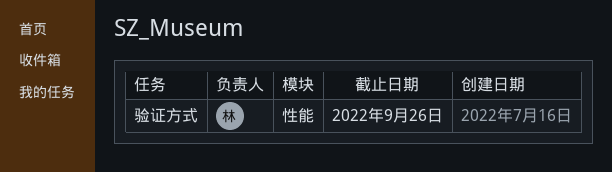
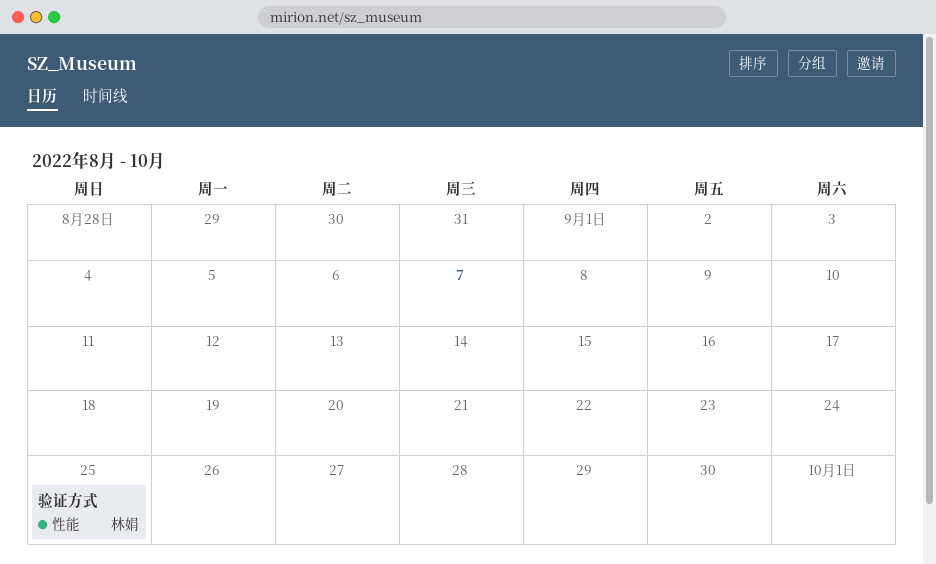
验证方式, due: Sep 26 -> Sep 25

